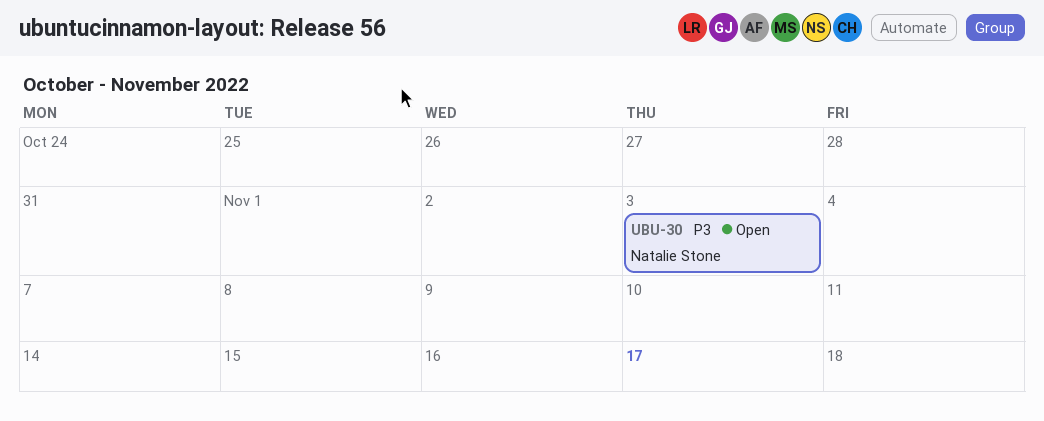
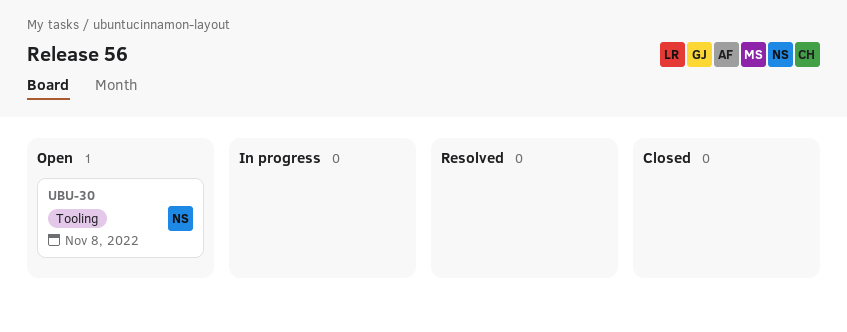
UBU-30, due: Nov 3 -> Nov 8

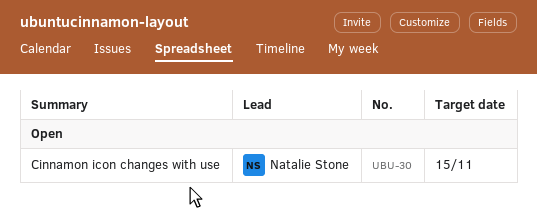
UBU-30, due: Nov 8 -> Nov 15

